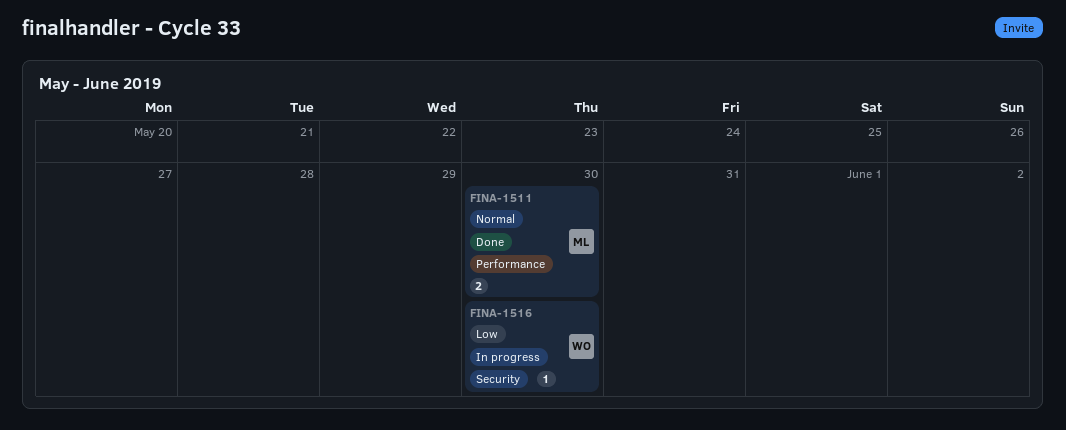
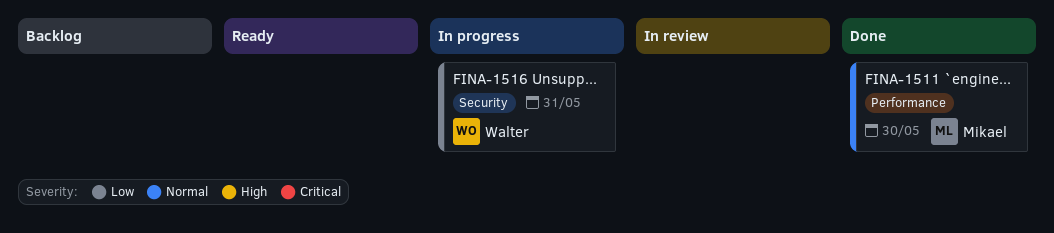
FINA-1516, due: May 30 -> May 31

